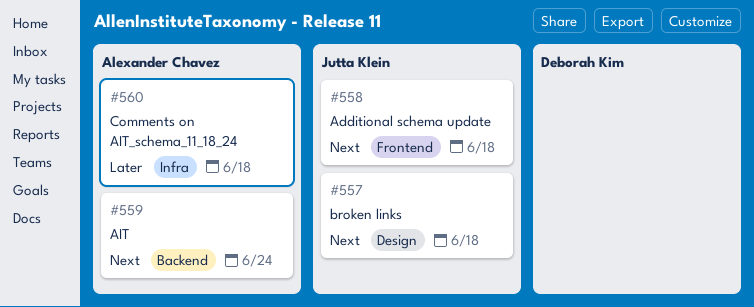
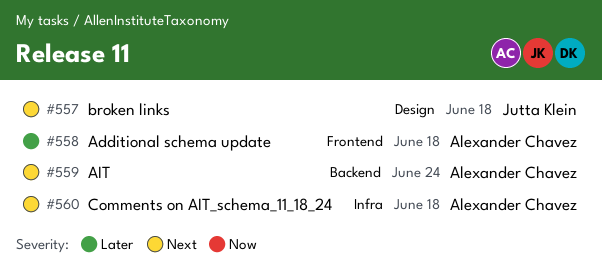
#558, owner: Jutta Klein -> Alexander Chavez
#558, priority: Next -> Later
#560, priority: Later -> Next

